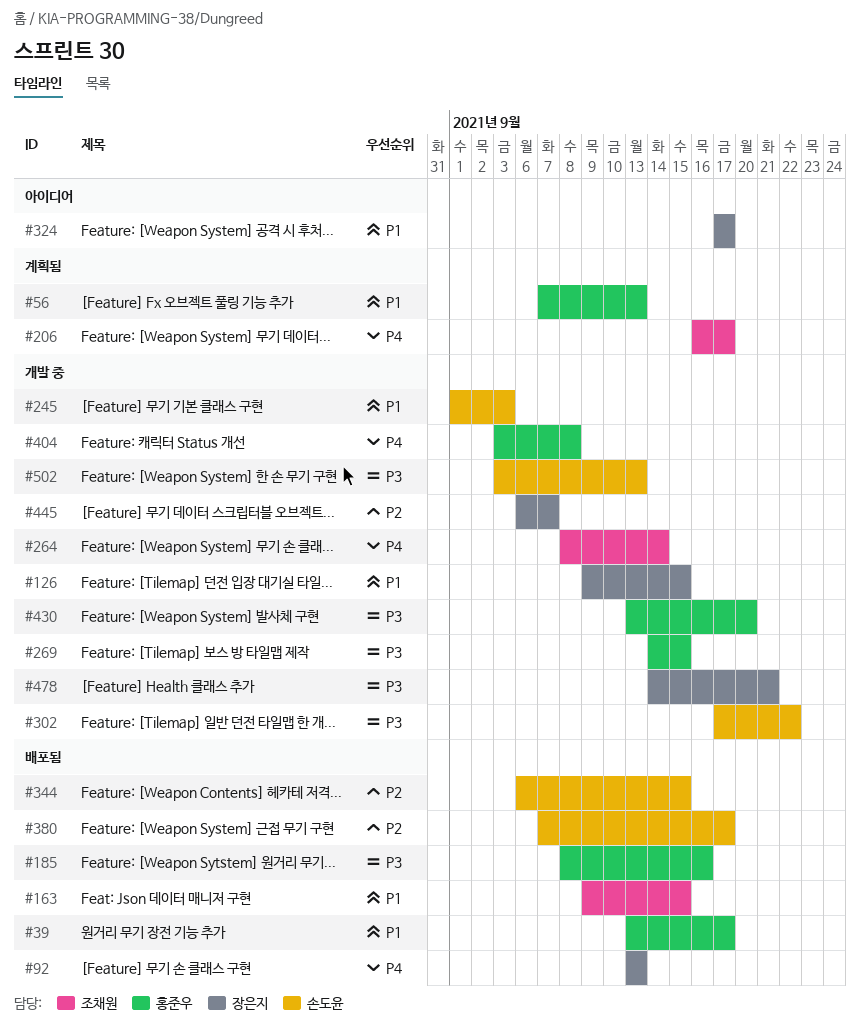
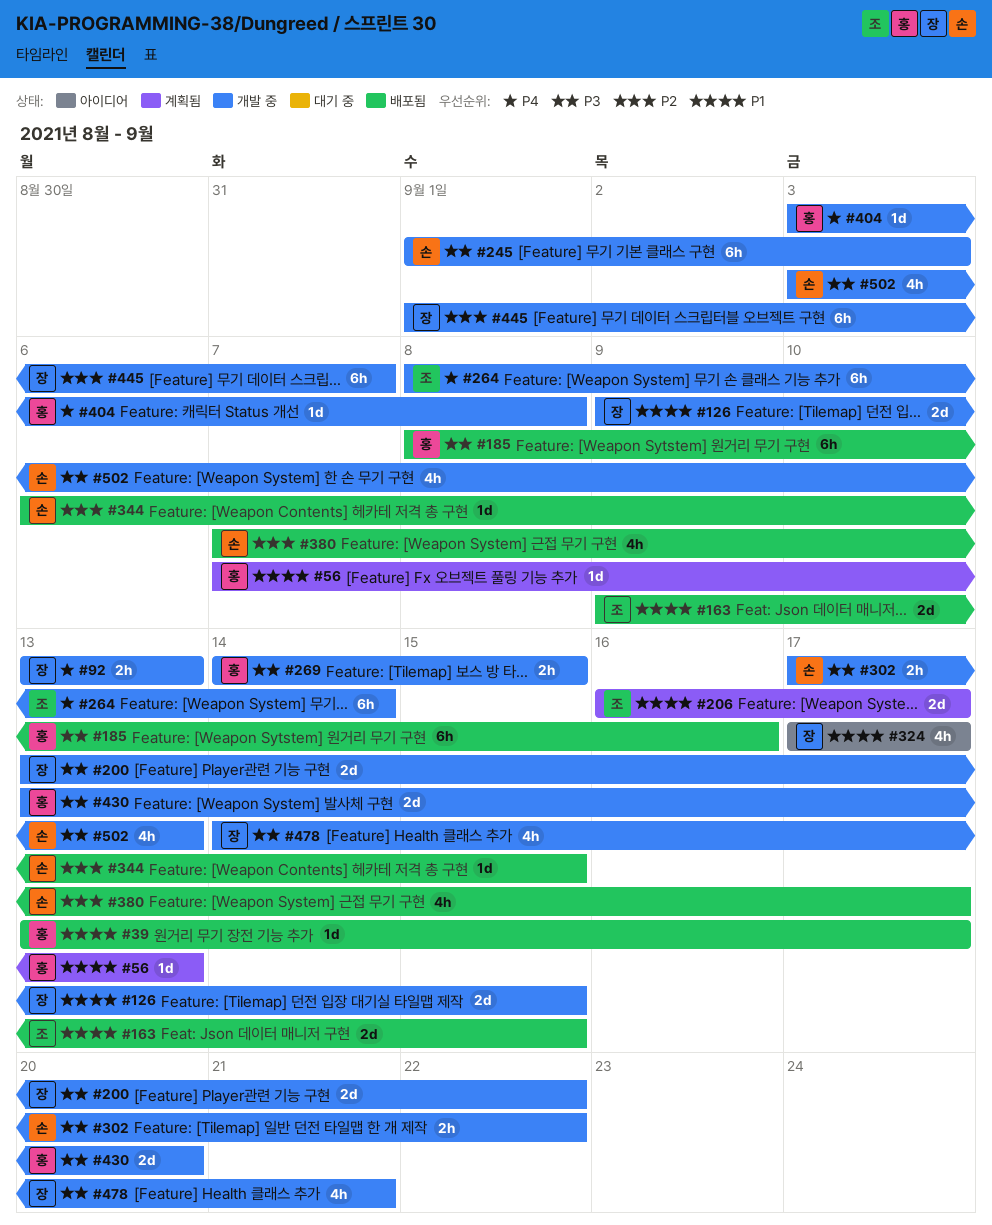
#92, status: 배포됨 -> 개발 중
#200: none -> present
#206, priority: P4 -> P1
#245, priority: P1 -> P3
#445, start: Sep 6 -> Sep 1

